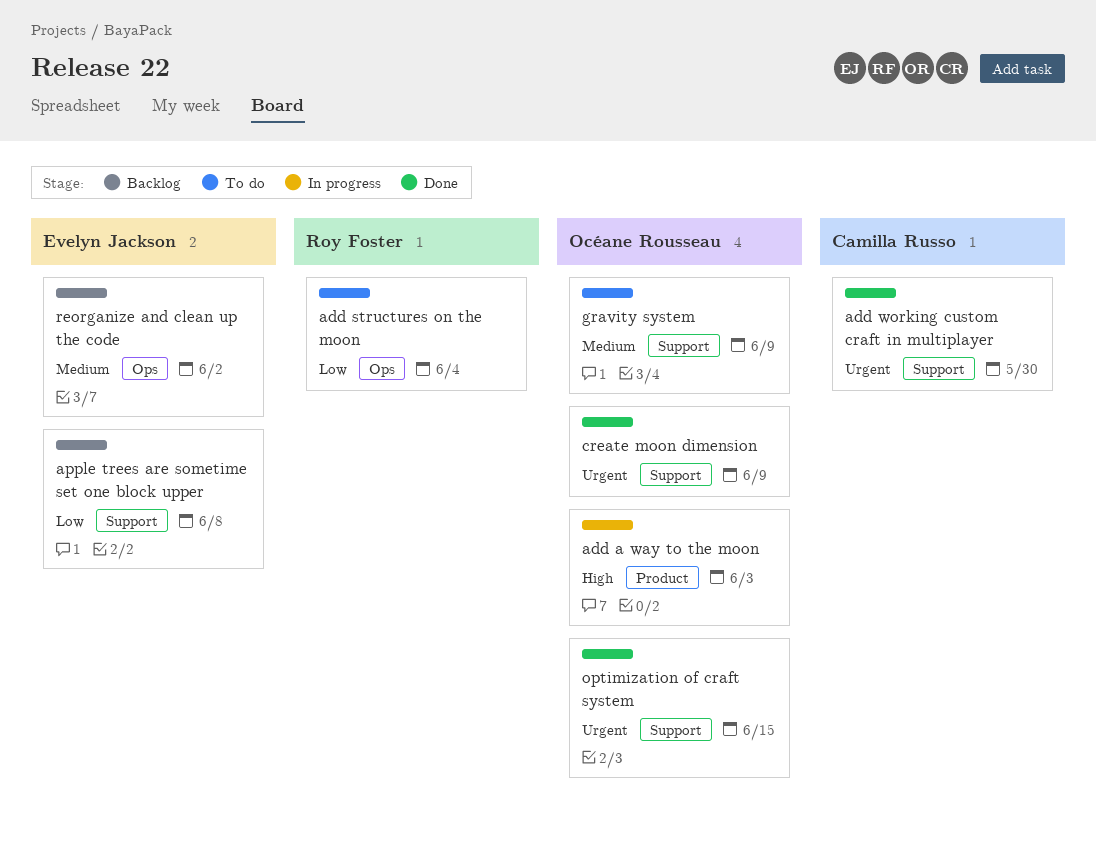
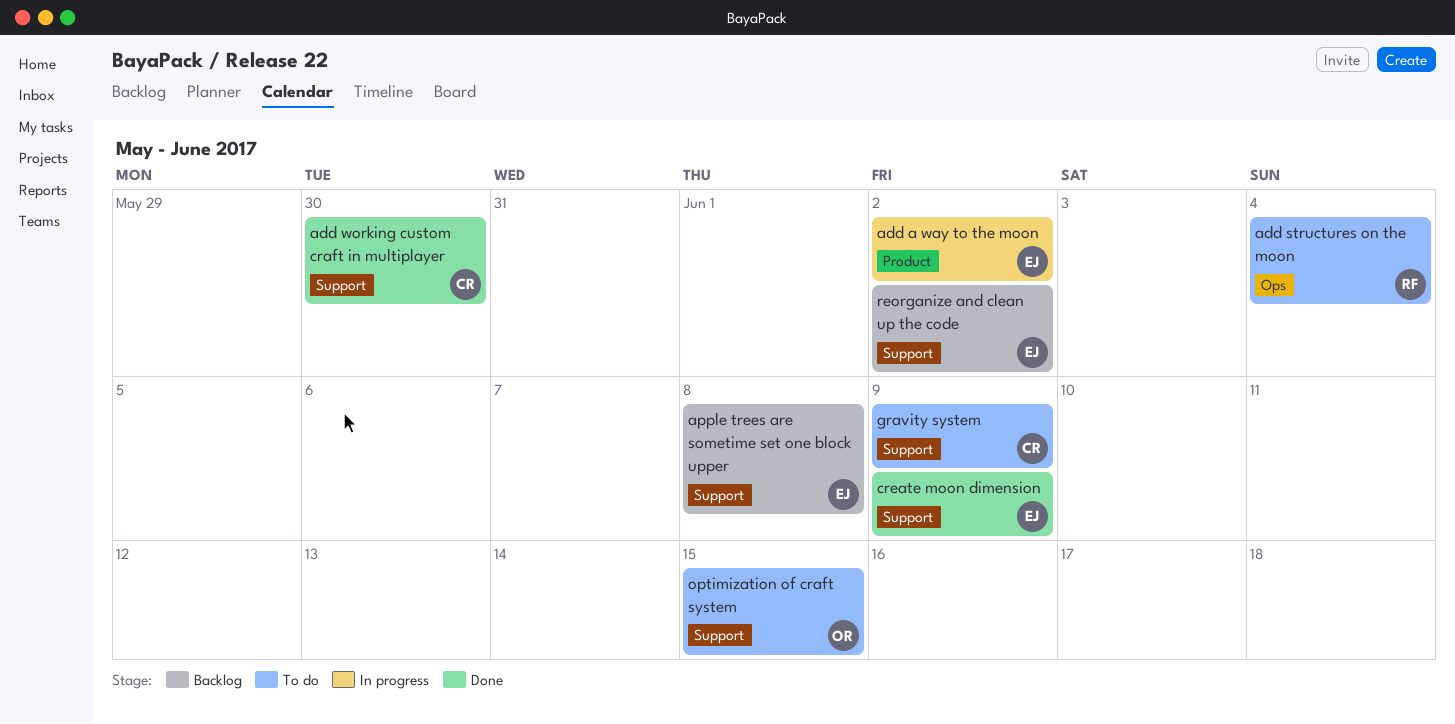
add a way to the moon, owner: Océane Rousseau -> Evelyn Jackson
add a way to the moon, due: Jun 3 -> Jun 2
create moon dimension, owner: Océane Rousseau -> Evelyn Jackson
gravity system, owner: Océane Rousseau -> Camilla Russo
optimization of craft system, status: Done -> To do
reorganize and clean up the code, label: Ops -> Support

